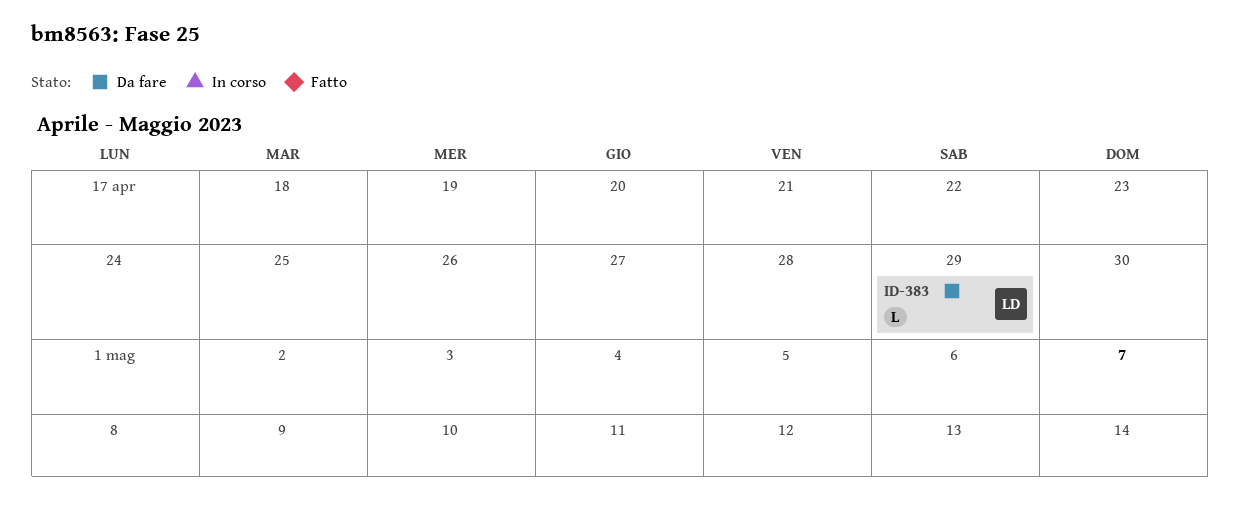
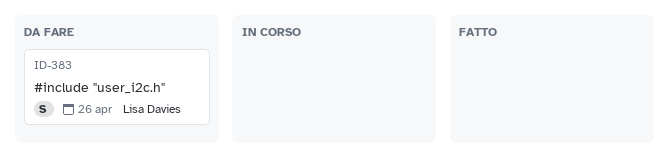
ID-383, estimate: L -> S
ID-383, due: Apr 29 -> Apr 26

